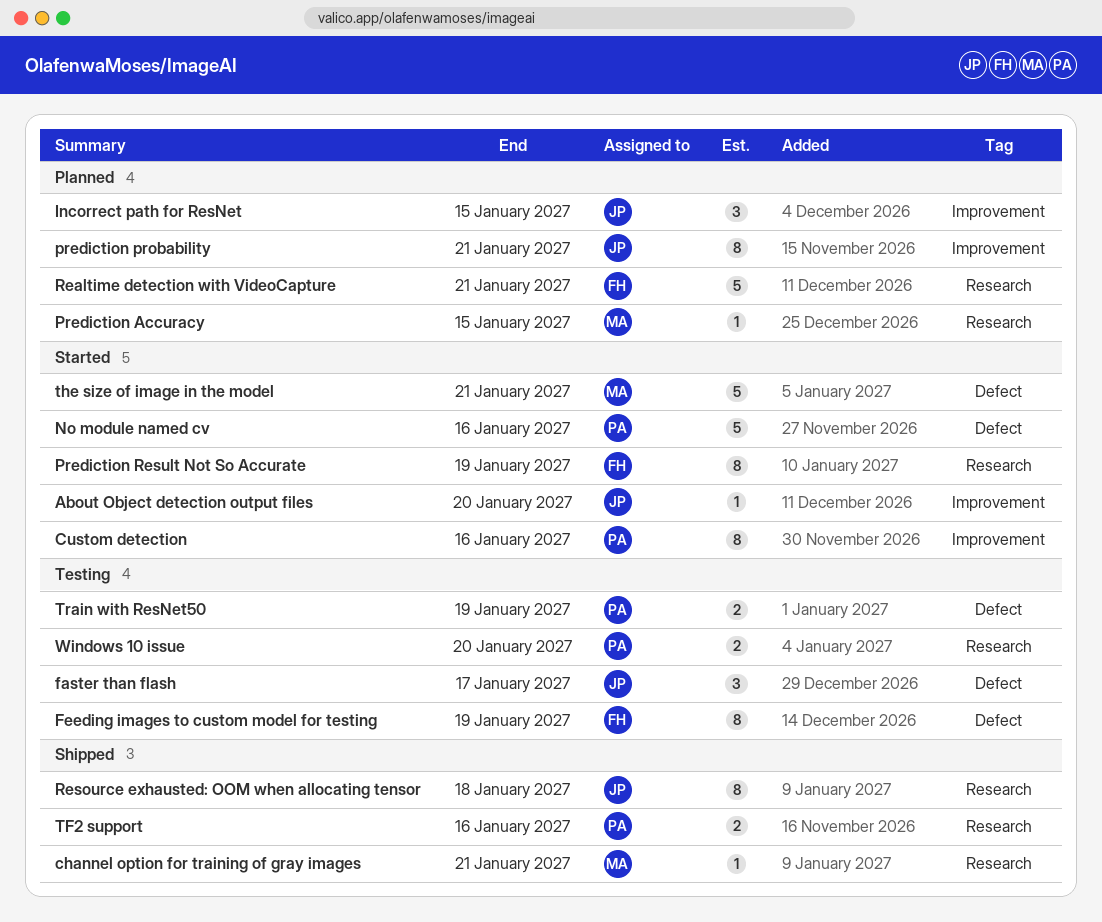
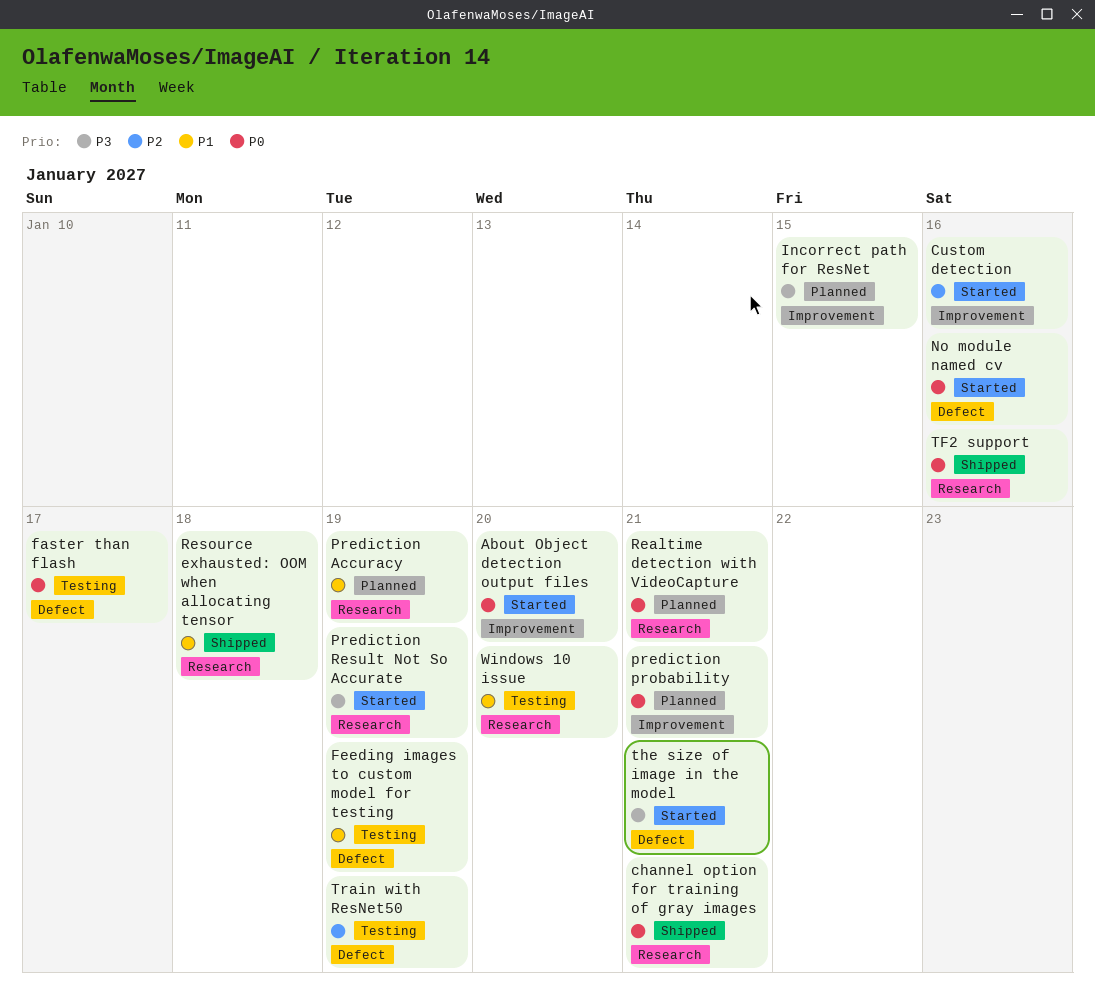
Prediction Accuracy, due: Jan 15 -> Jan 19

